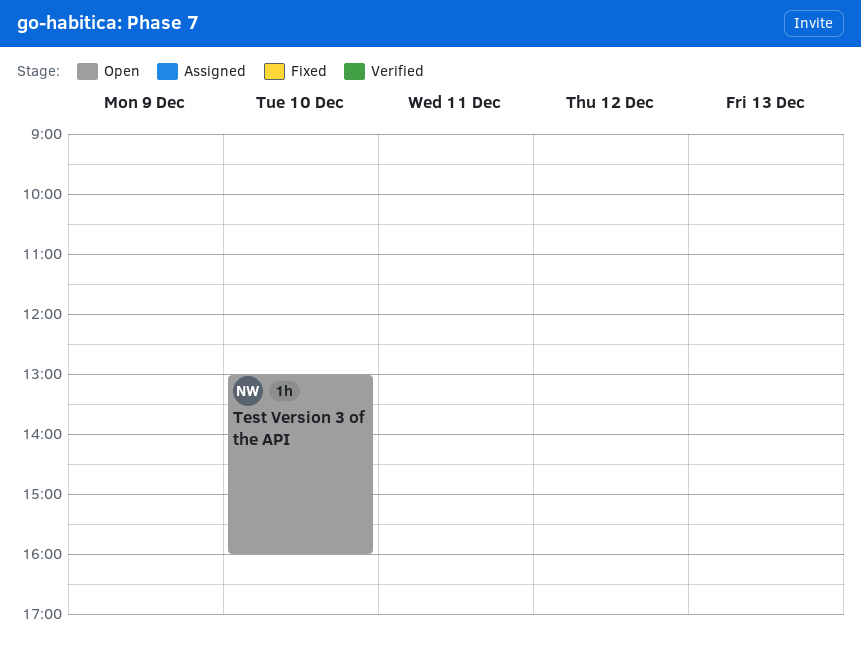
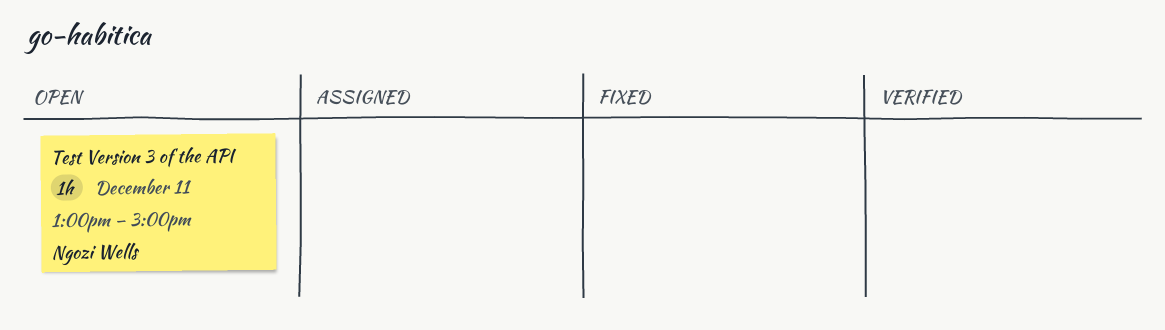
Test Version 3 of the API, day: Dec 10 -> Dec 11
Test Version 3 of the API, ends: 16:00 -> 15:00

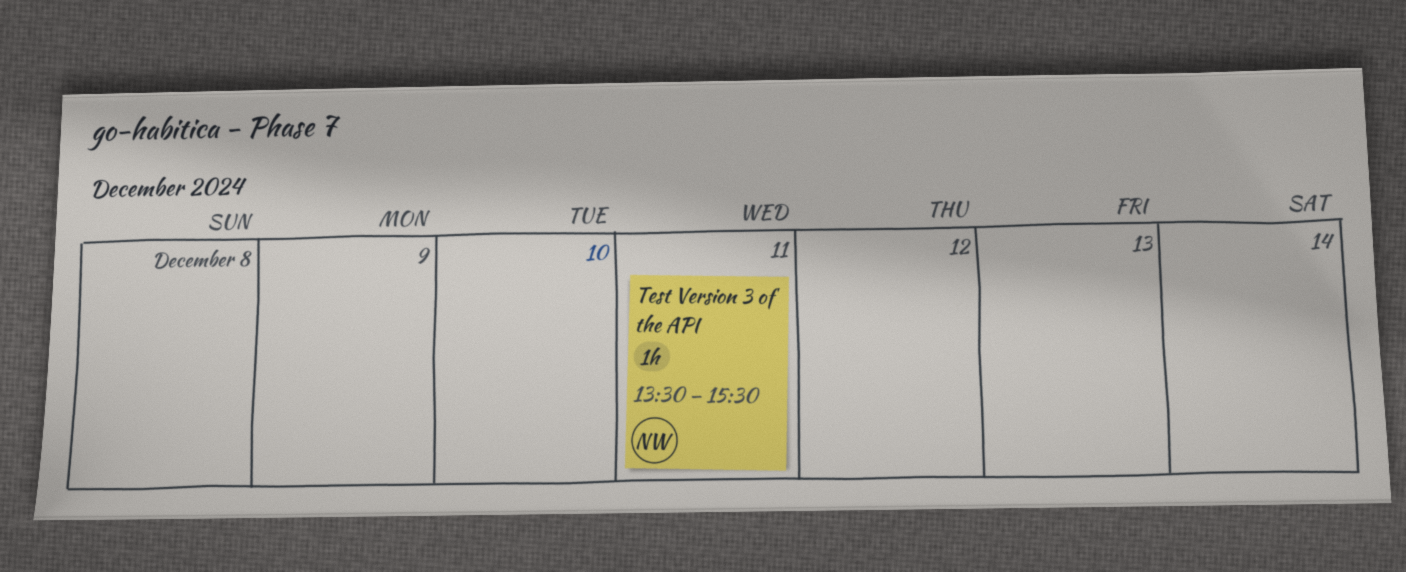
Test Version 3 of the API, begins: 13:00 -> 13:30
Test Version 3 of the API, ends: 15:00 -> 15:30

